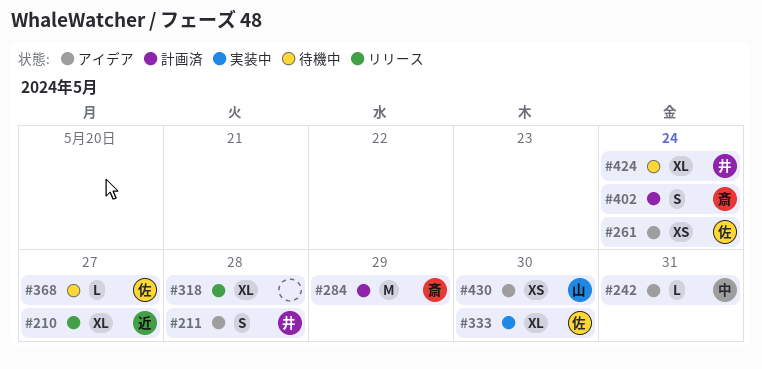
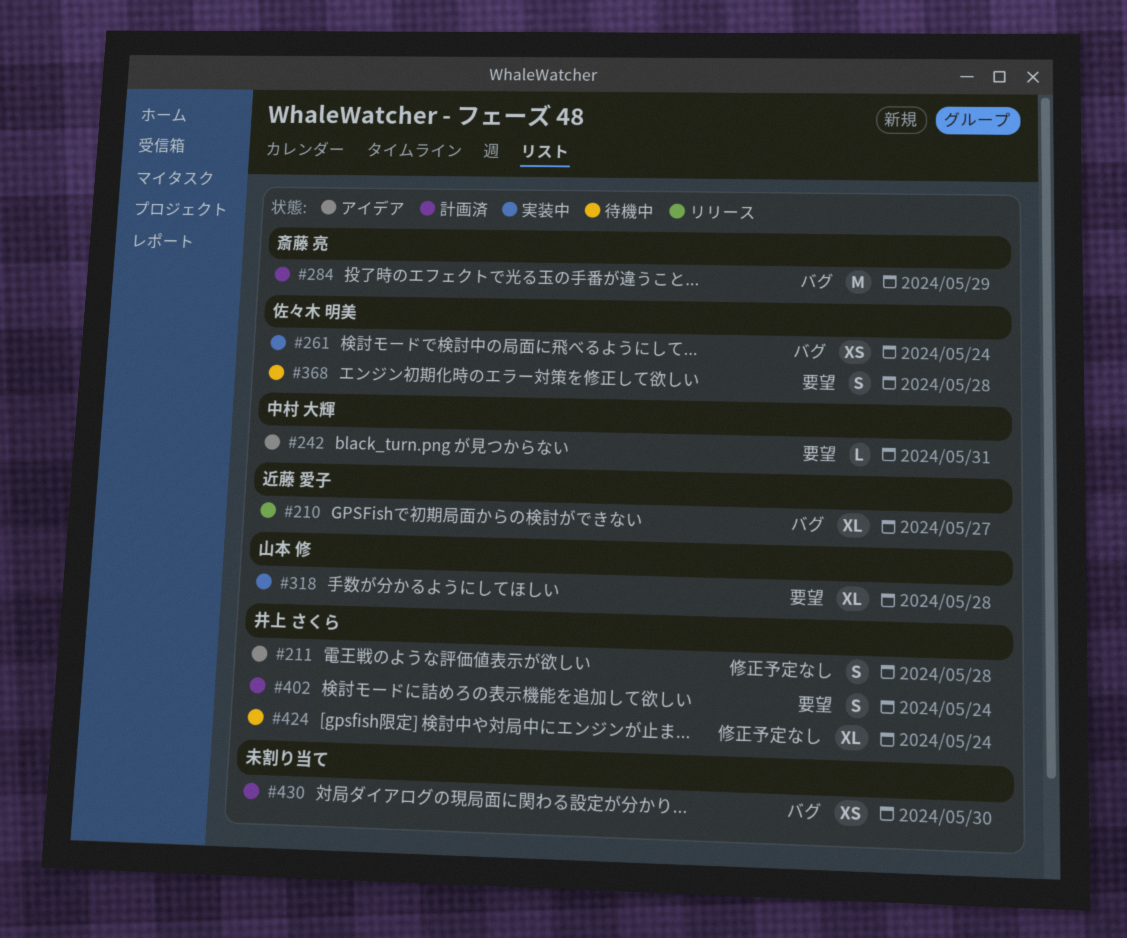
#261, status: アイデア -> 実装中
#318, status: リリース -> 実装中
#318, owner: none -> 山本 修
#333: present -> none
#368, estimate: L -> S
#368, due: May 27 -> May 28
#402, owner: 斎藤 亮 -> 井上 さくら
#430, status: アイデア -> 計画済
#430, owner: 山本 修 -> none

